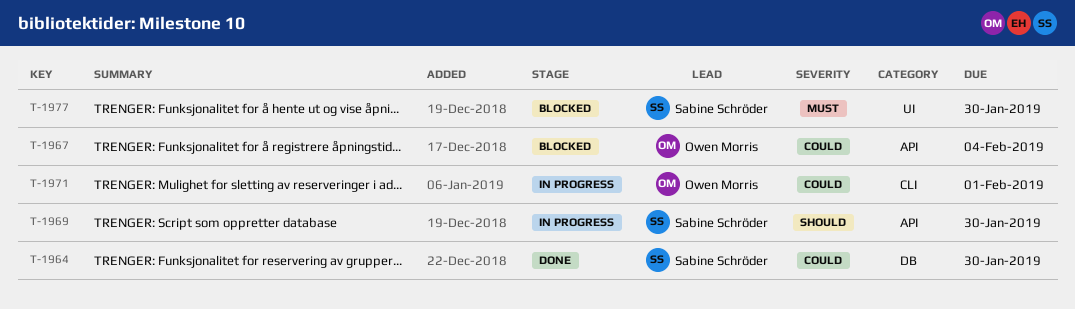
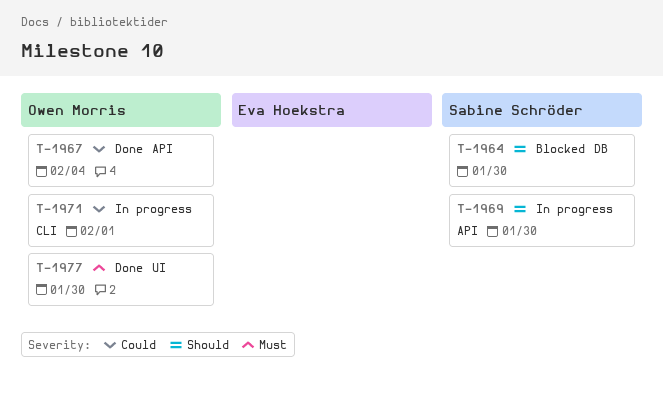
T-1964, status: Done -> Blocked
T-1964, priority: Could -> Should
T-1967, status: Blocked -> Done
T-1977, status: Blocked -> Done
T-1977, owner: Sabine Schröder -> Owen Morris

